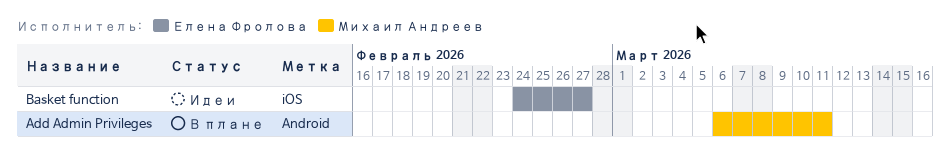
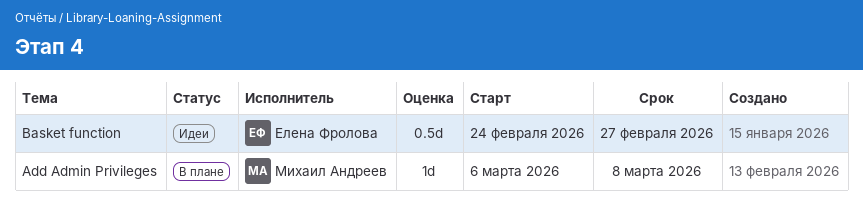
Add Admin Privileges, due: Mar 11 -> Mar 8

